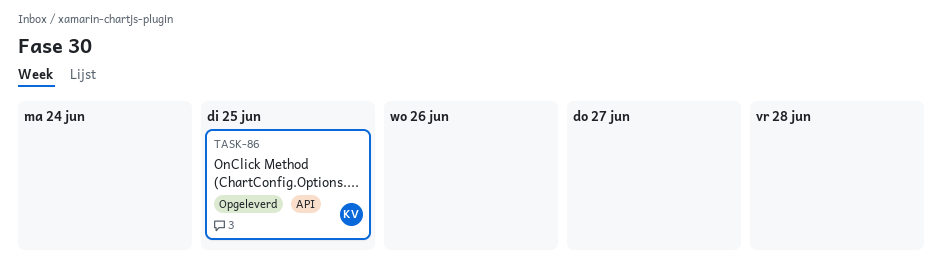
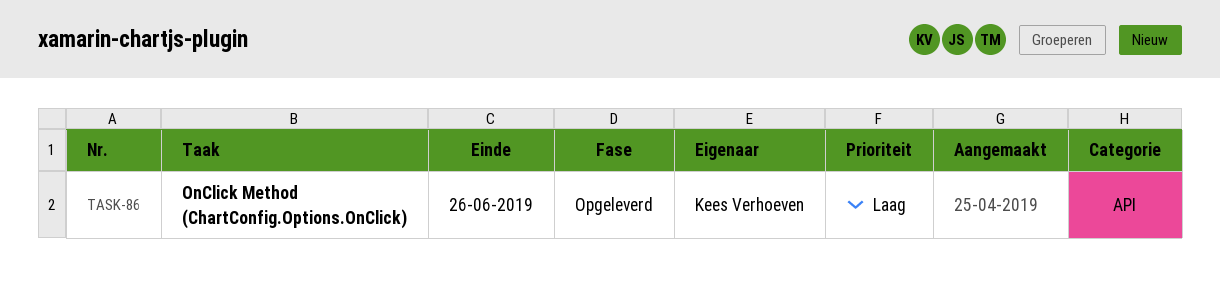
TASK-86, due: Jun 25 -> Jun 26

